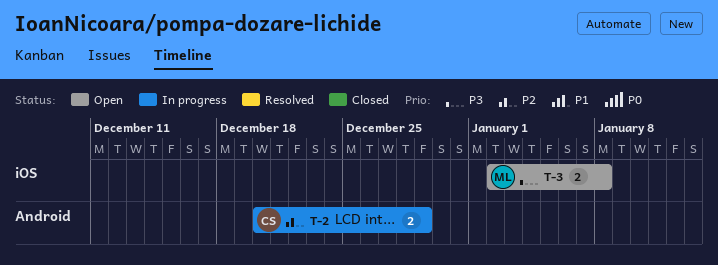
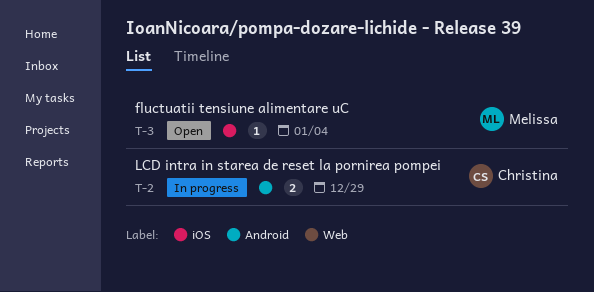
T-3, estimate: 2 -> 1
T-3, due: Jan 8 -> Jan 4

